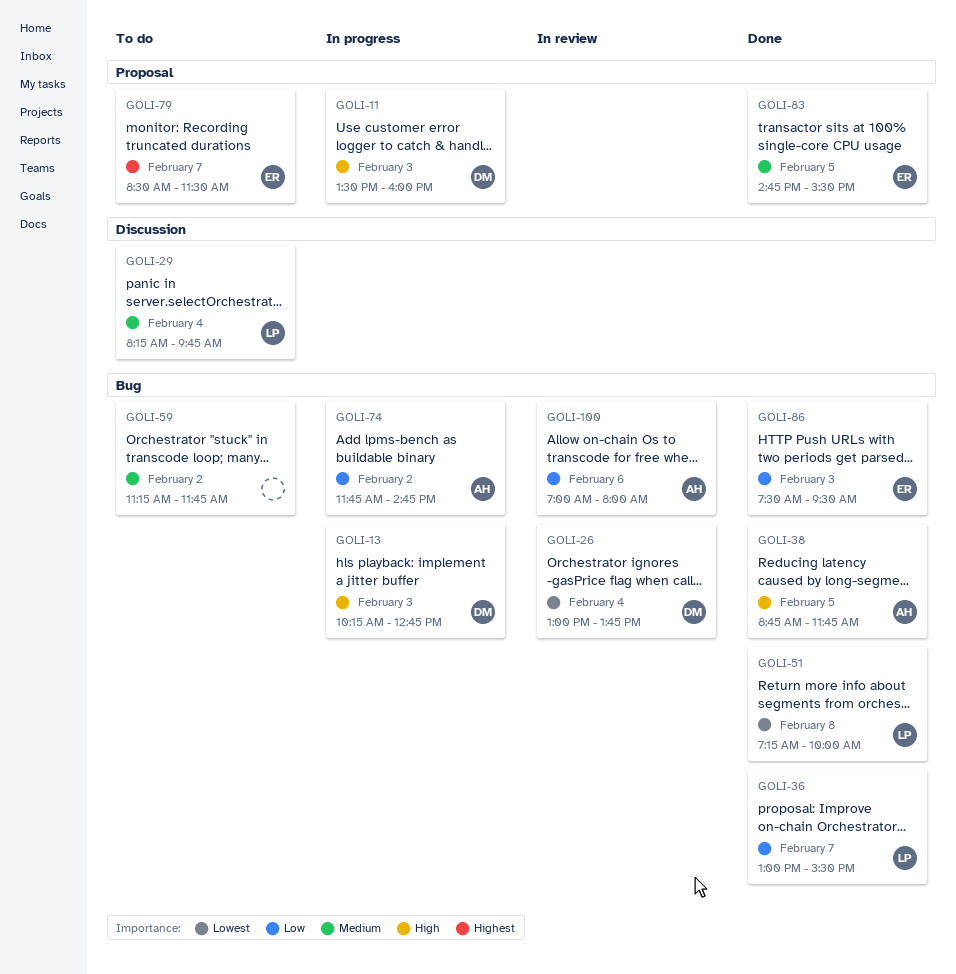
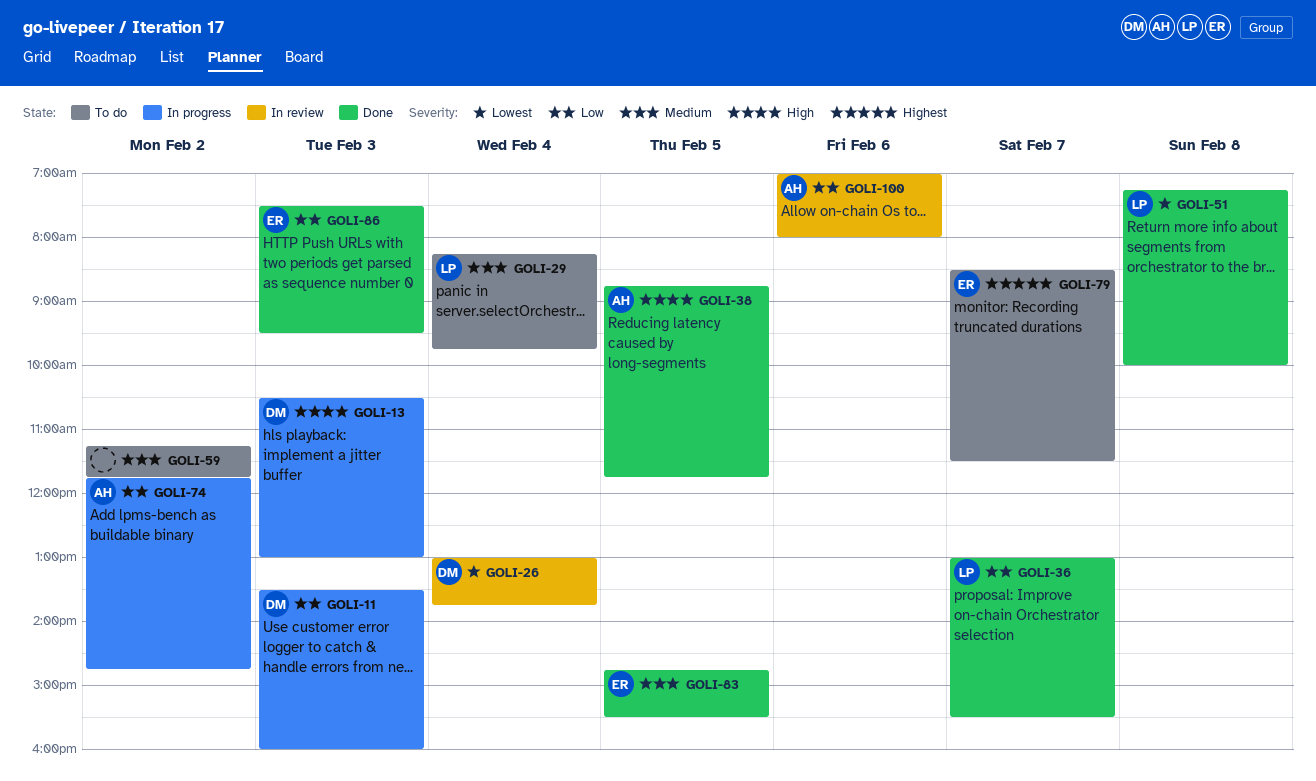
GOLI-11, priority: High -> Low
GOLI-13, begins: 10:15 -> 10:30
GOLI-13, ends: 12:45 -> 13:00

